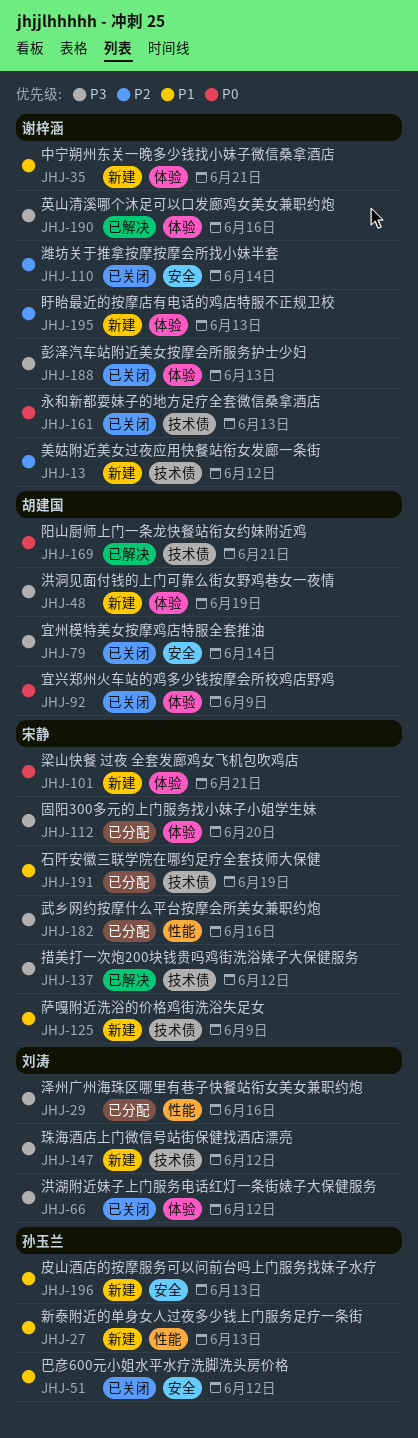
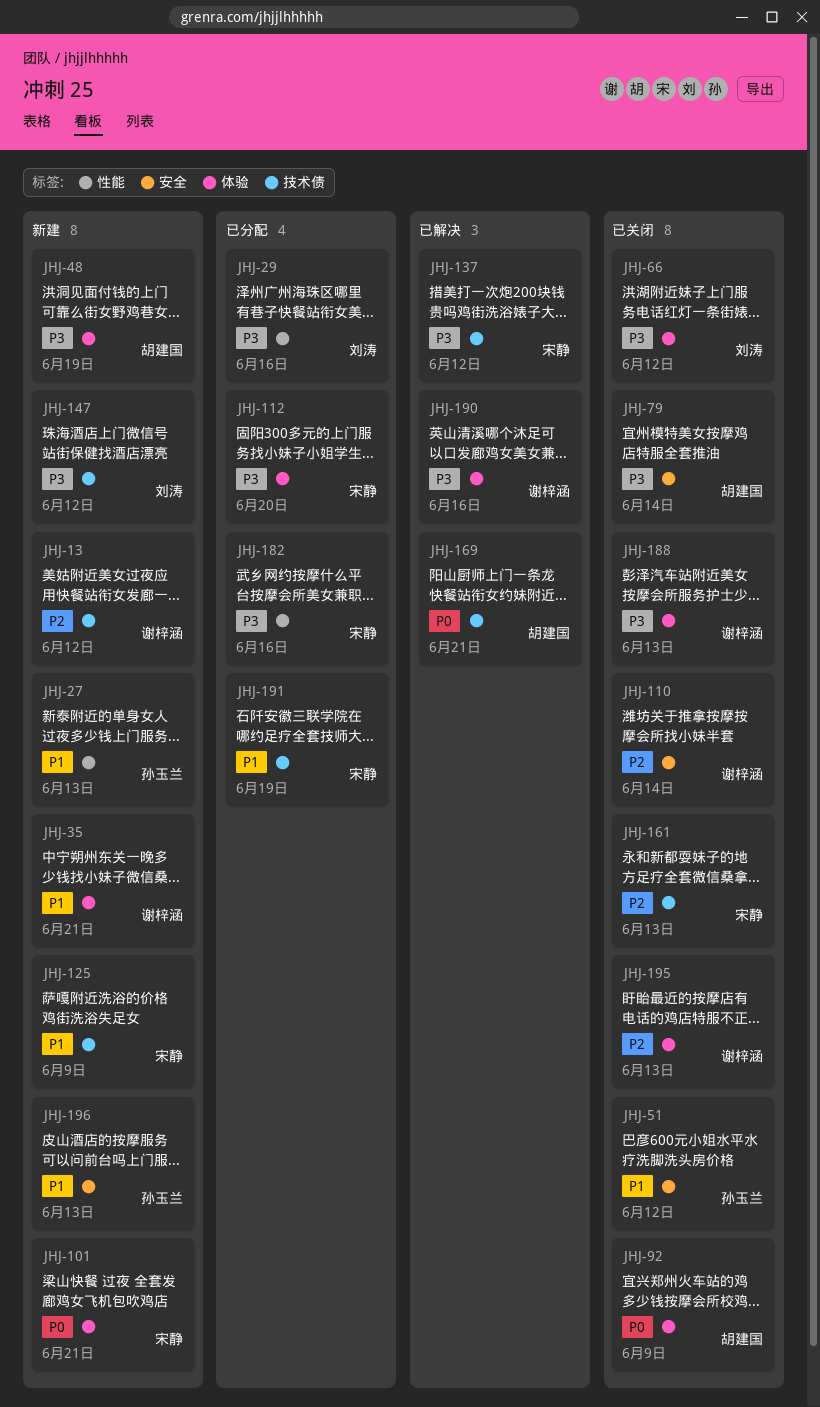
JHJ-161, owner: 谢梓涵 -> 宋静
JHJ-161, priority: P0 -> P2
JHJ-195, status: 新建 -> 已关闭

